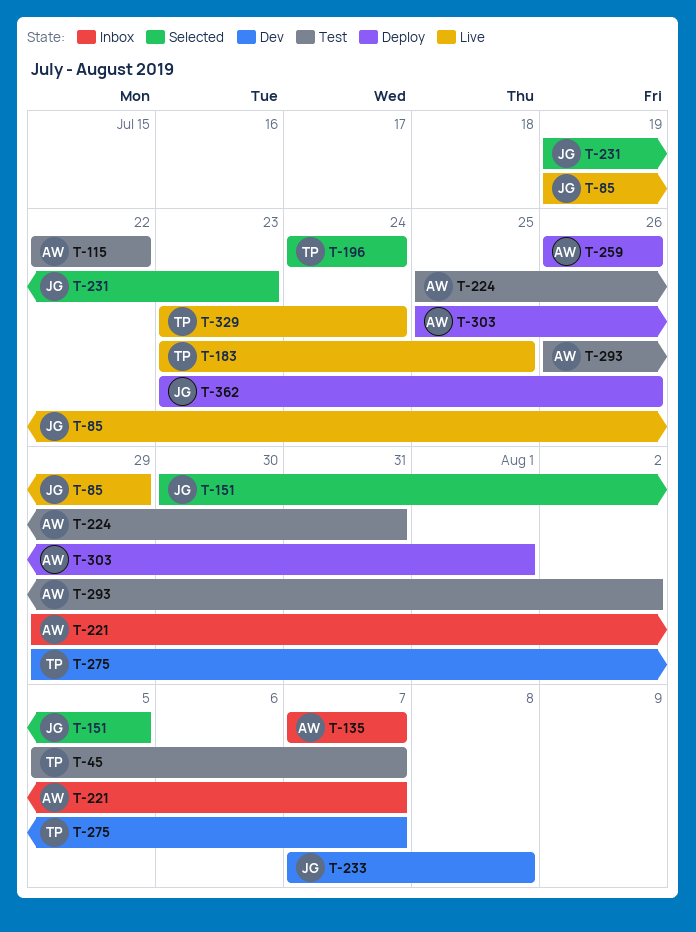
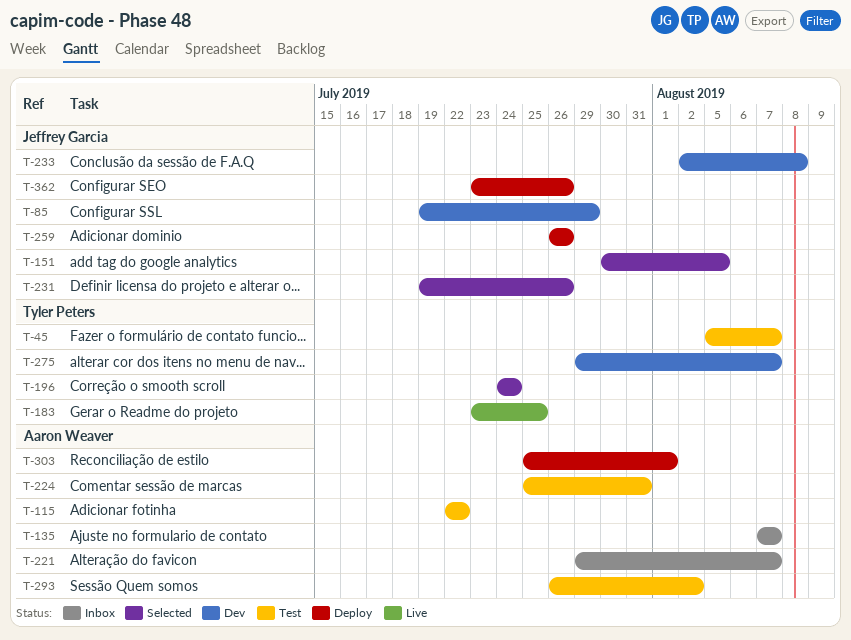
T-85, status: Live -> Dev
T-231, due: Jul 23 -> Jul 26
T-233, start: Aug 7 -> Aug 2
T-259, owner: Aaron Weaver -> Jeffrey Garcia
T-329: present -> none

